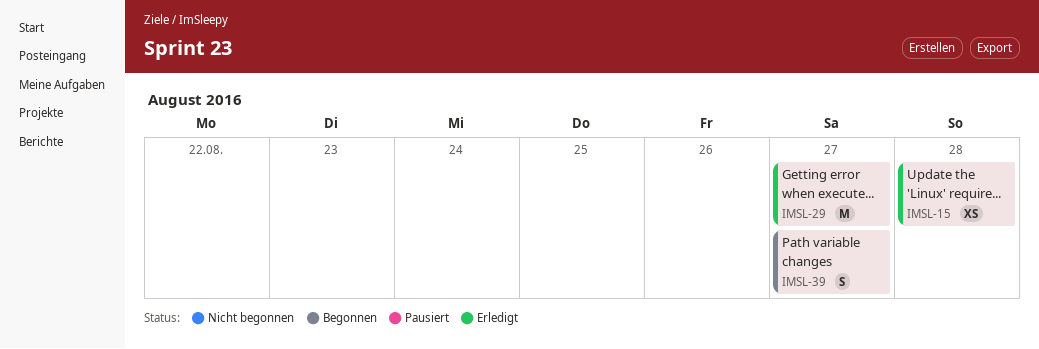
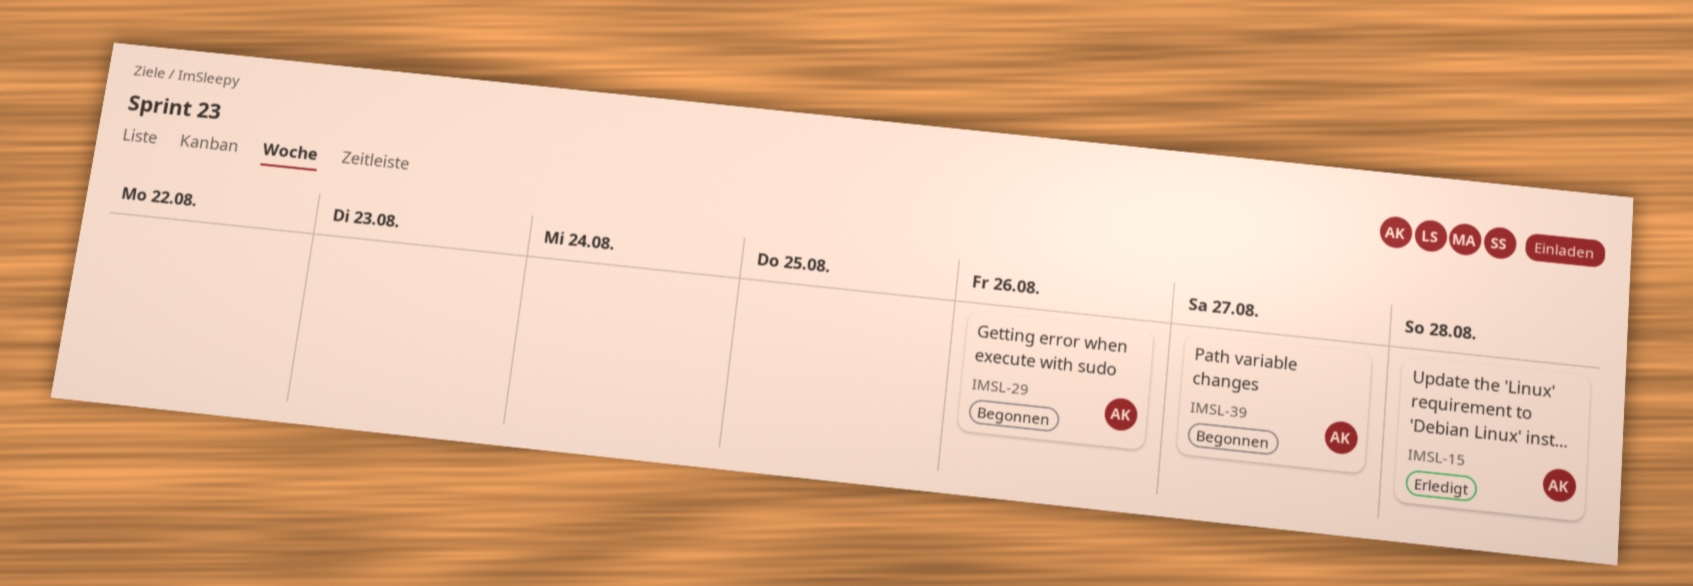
IMSL-29, status: Erledigt -> Begonnen
IMSL-29, due: Aug 27 -> Aug 26

